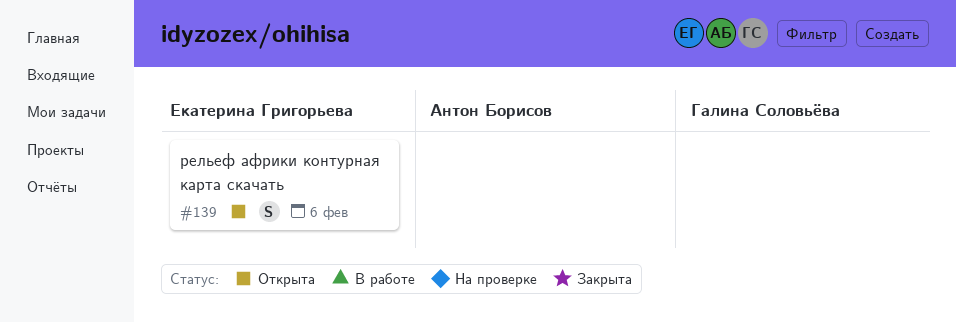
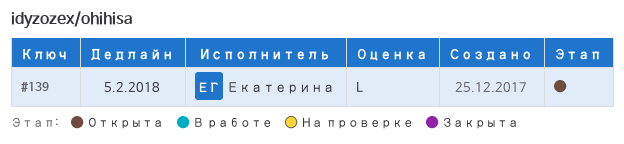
#139, estimate: S -> L
#139, due: Feb 6 -> Feb 5

